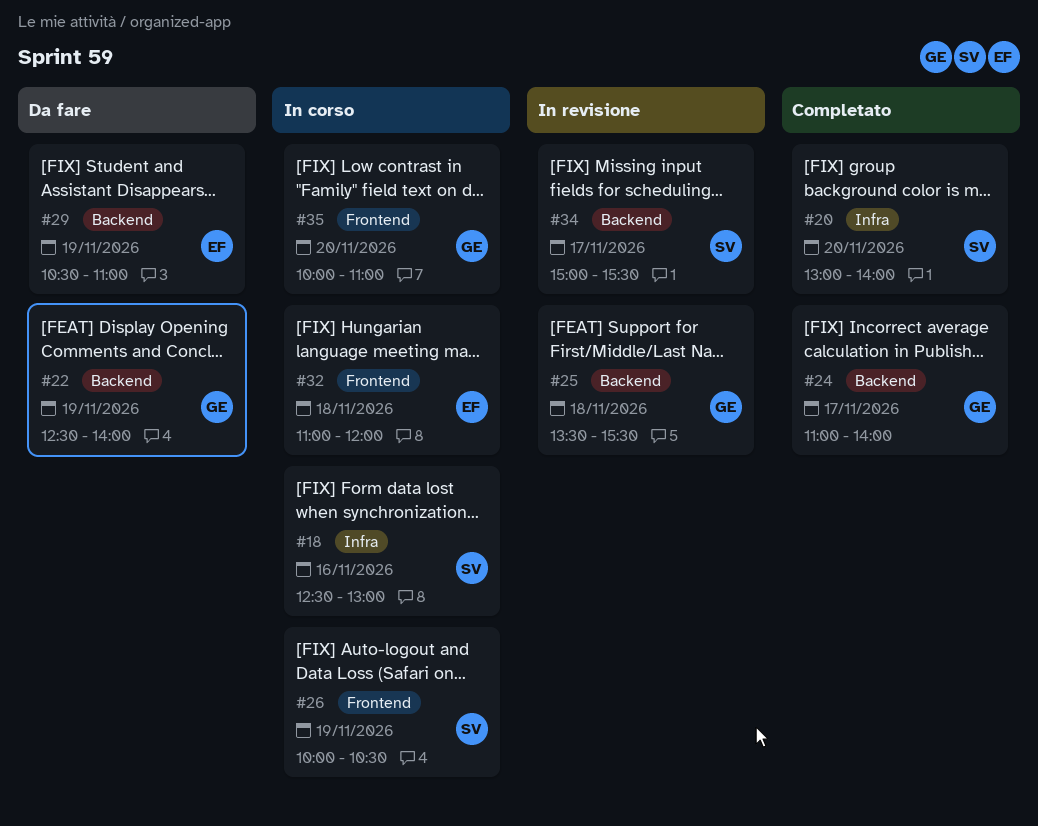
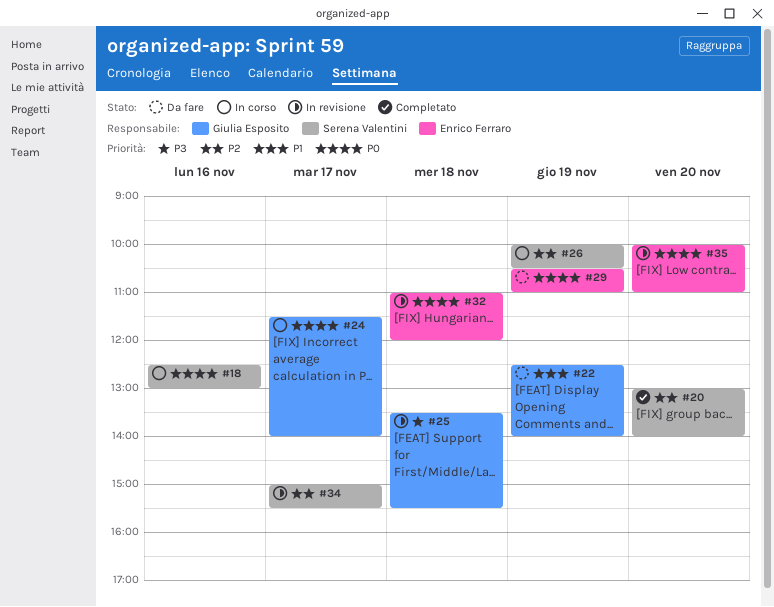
#24, status: Completato -> In corso
#24, begins: 11:00 -> 11:30
#32, status: In corso -> In revisione
#35, status: In corso -> In revisione
#35, owner: Giulia Esposito -> Enrico Ferraro

